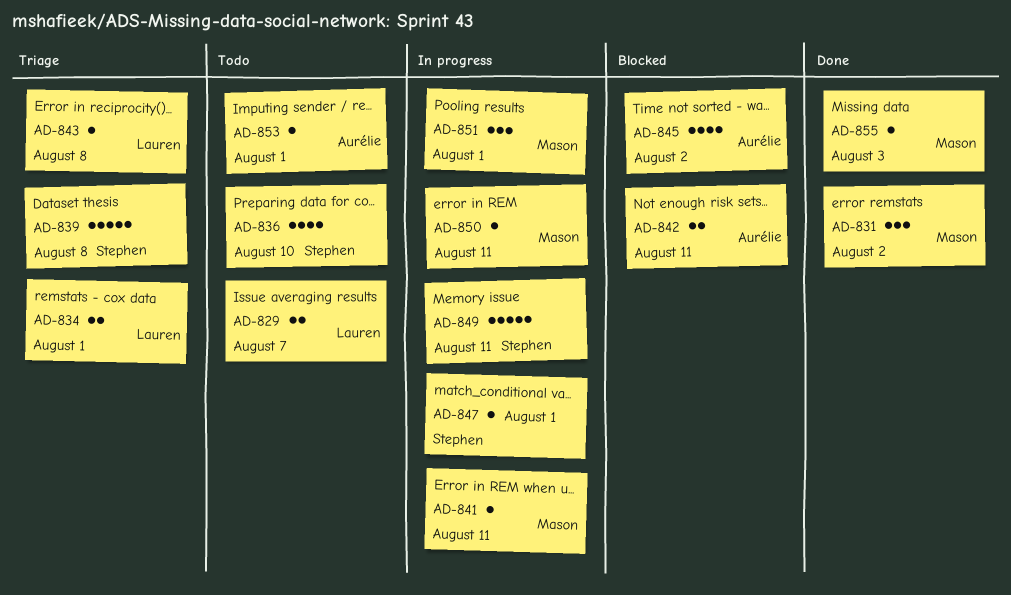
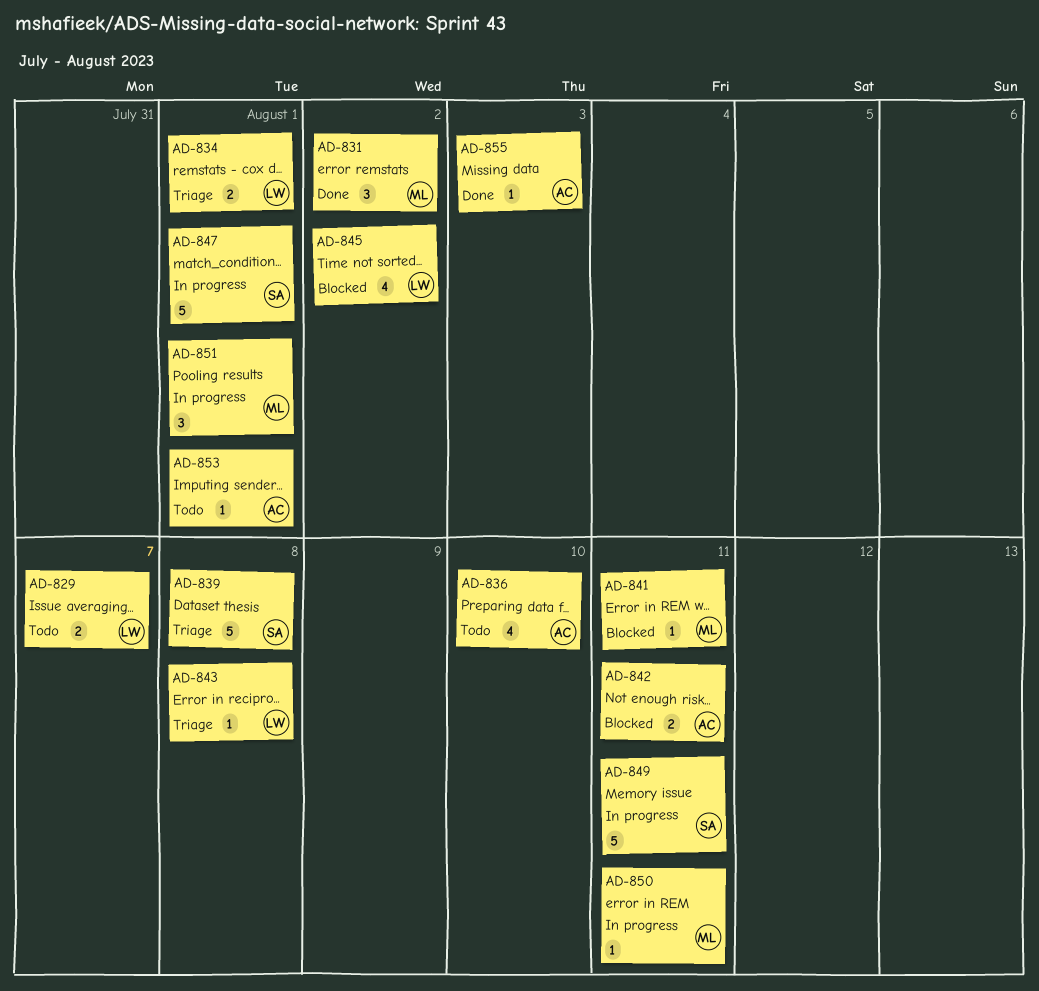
AD-836, owner: Stephen -> Aurélie
AD-841, status: In progress -> Blocked
AD-845, owner: Aurélie -> Lauren
AD-847, estimate: 1 -> 5
AD-855, owner: Mason -> Aurélie

